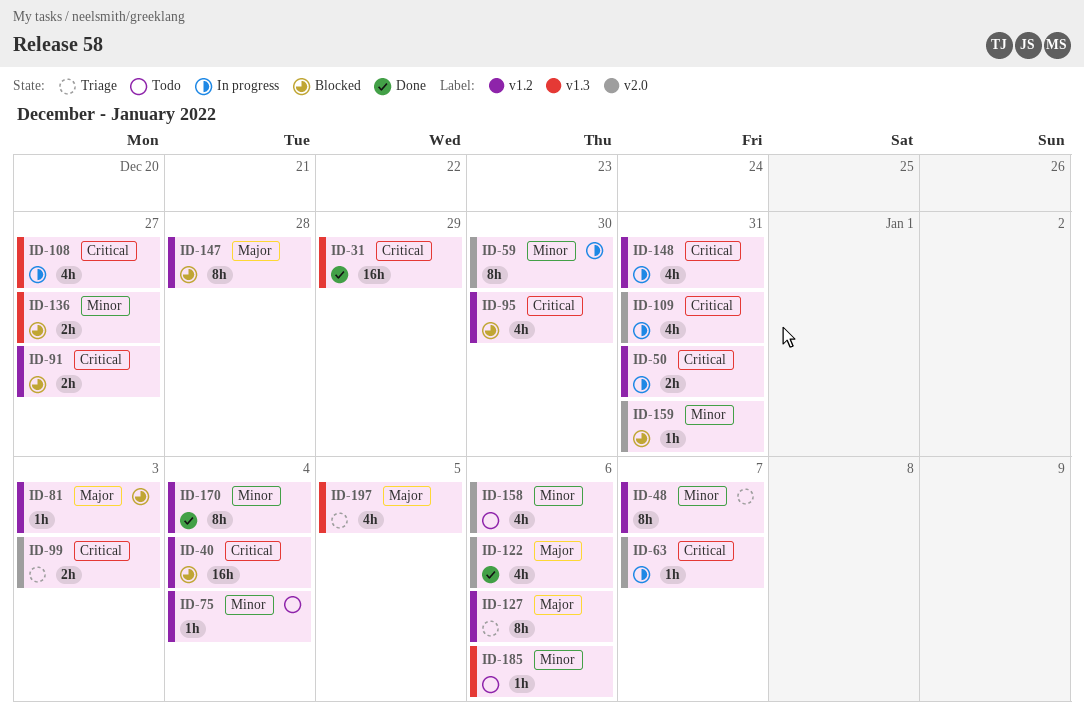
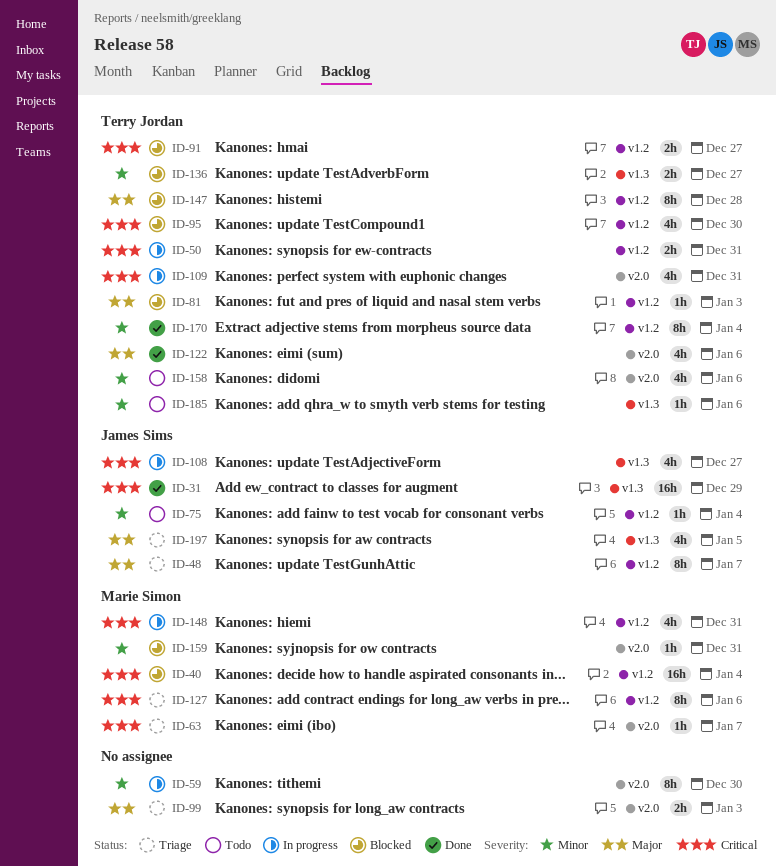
ID-48, priority: Minor -> Major
ID-63, status: In progress -> Triage
ID-99, priority: Critical -> Major
ID-127, priority: Major -> Critical

